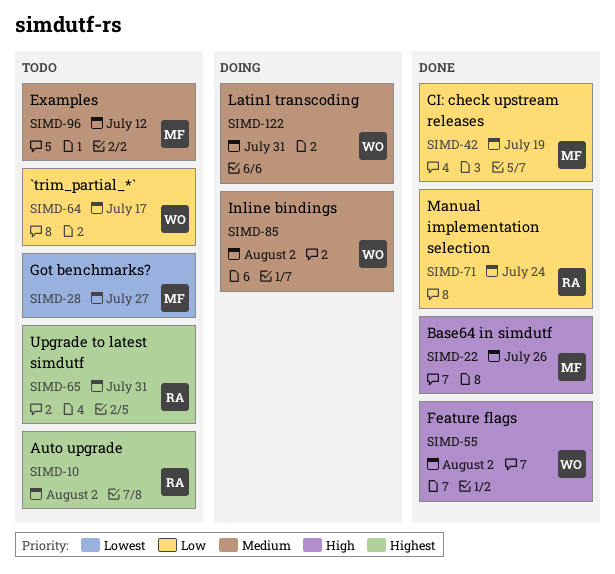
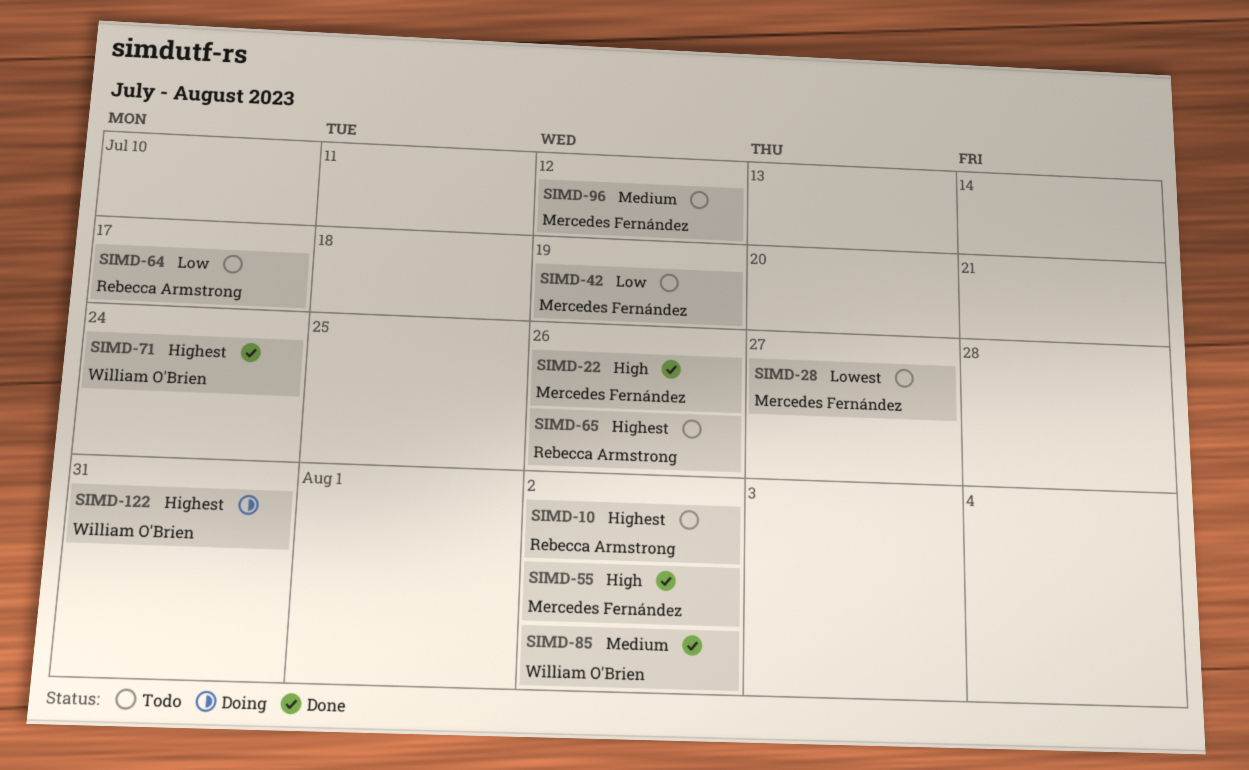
SIMD-42, status: Done -> Todo
SIMD-55, owner: William O'Brien -> Mercedes Fernández
SIMD-64, owner: William O'Brien -> Rebecca Armstrong
SIMD-65, due: Jul 31 -> Jul 26
SIMD-71, owner: Rebecca Armstrong -> William O'Brien
SIMD-71, priority: Low -> Highest
SIMD-85, status: Doing -> Done
SIMD-122, priority: Medium -> Highest

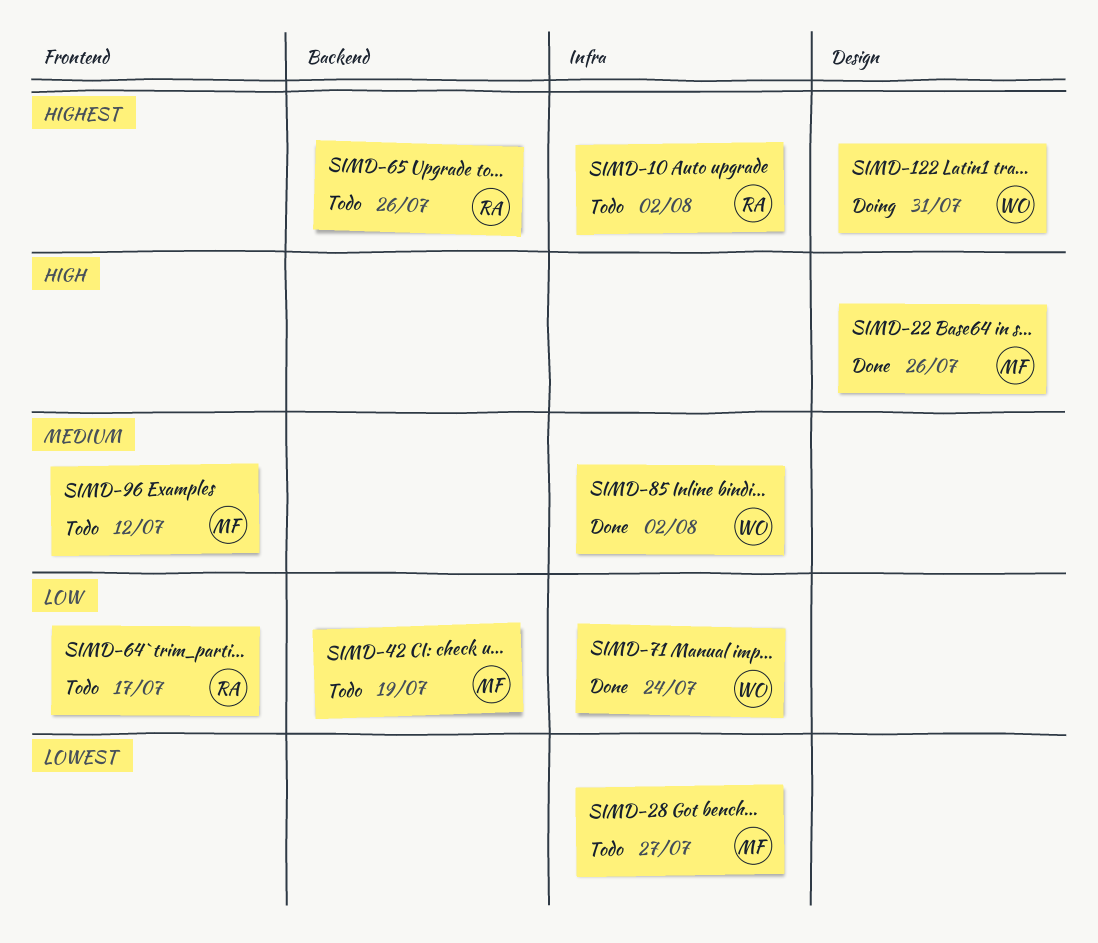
SIMD-55: present -> none
SIMD-71, priority: Highest -> Low

